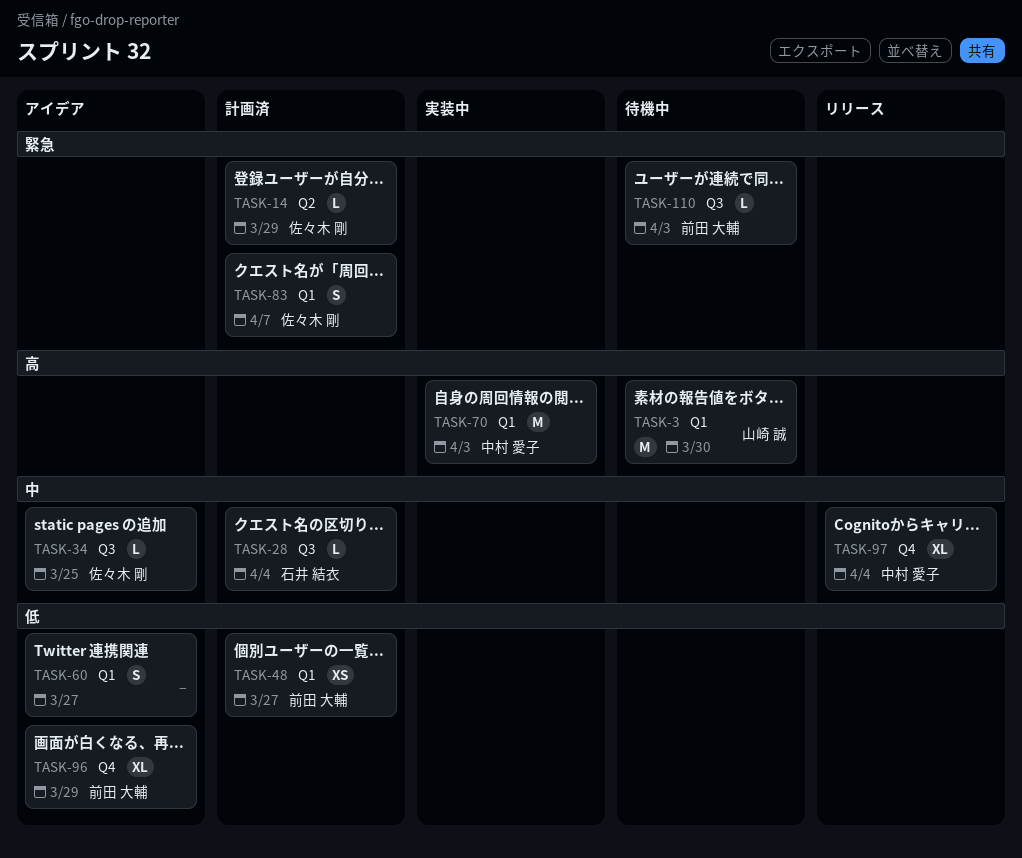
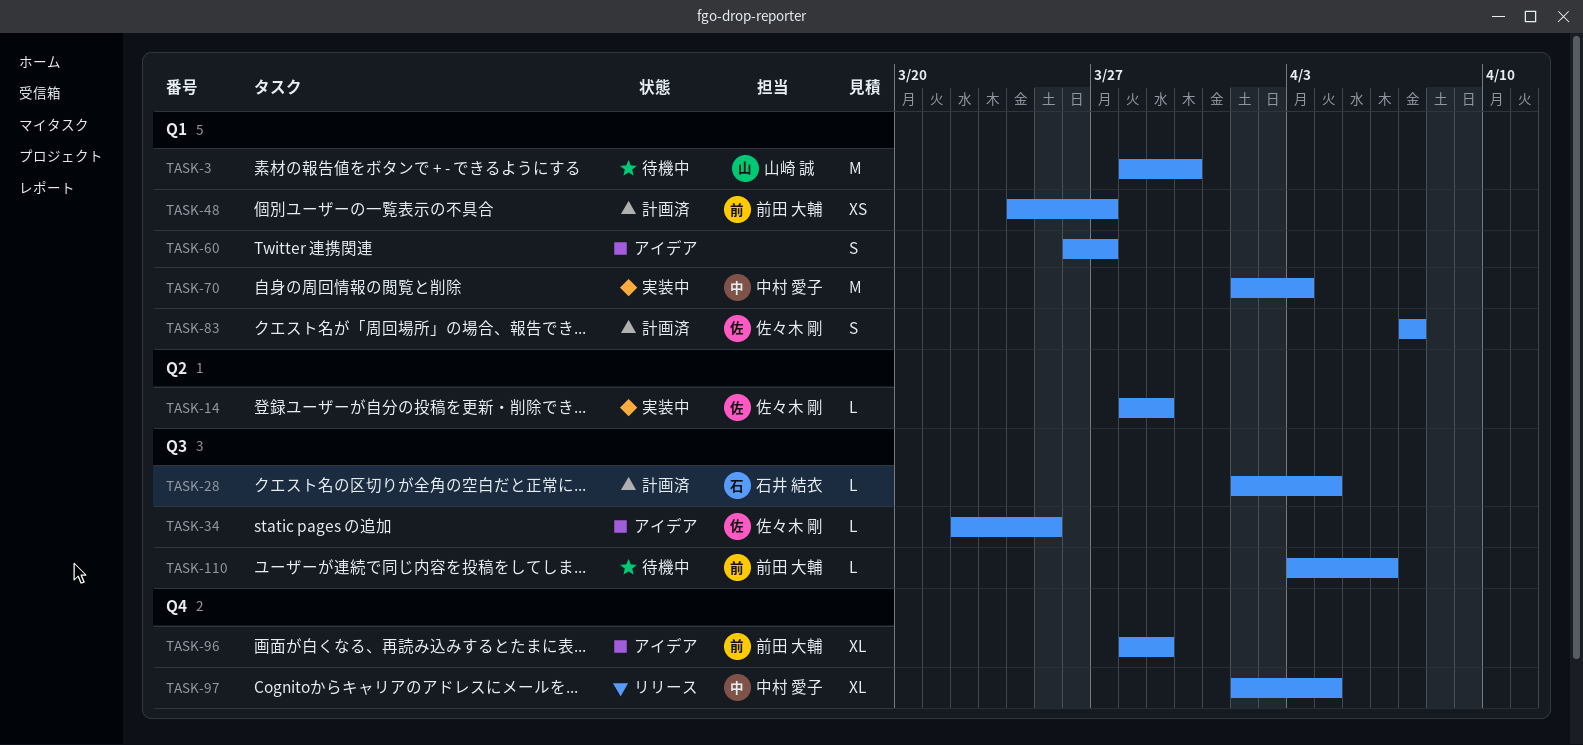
TASK-14, status: 計画済 -> 実装中
TASK-110, due: Apr 3 -> Apr 6

